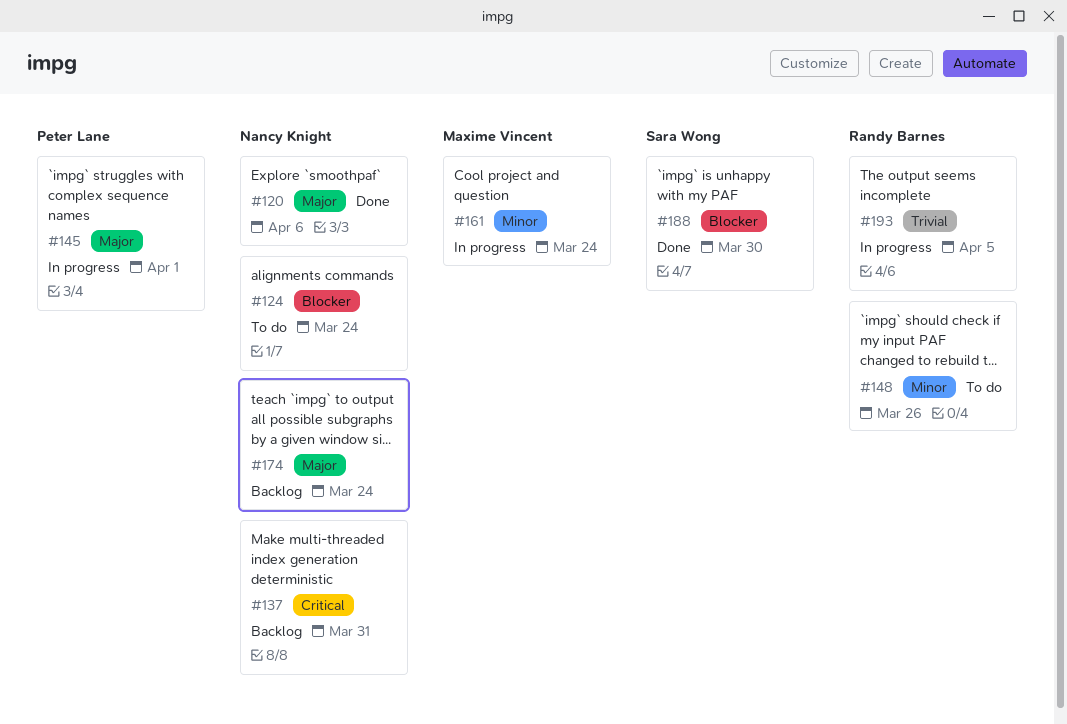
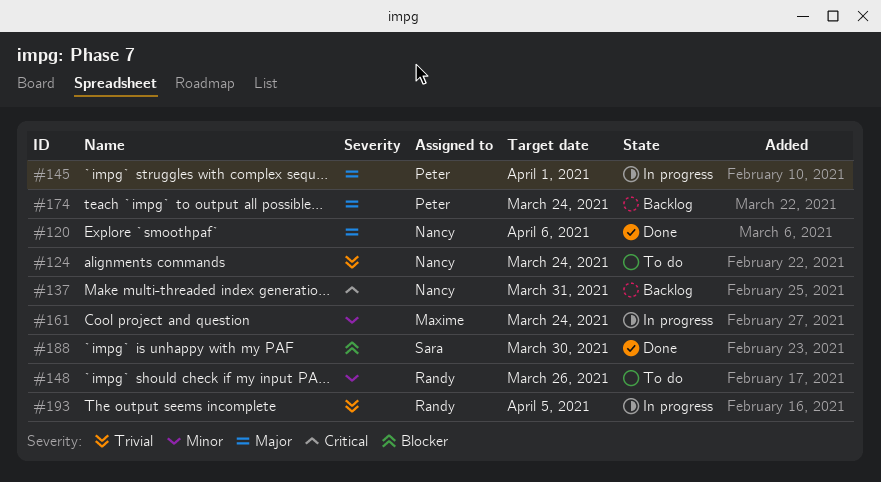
#124, priority: Blocker -> Trivial
#174, owner: Nancy Knight -> Peter Lane

